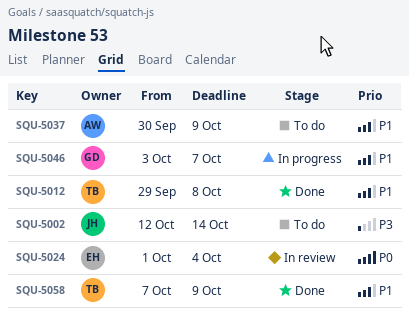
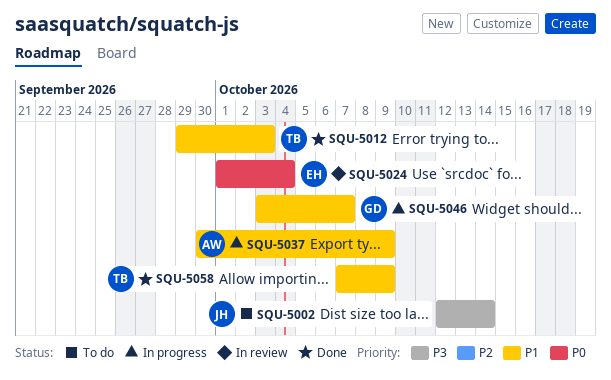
SQU-5012, due: Oct 8 -> Oct 3
SQU-5037, status: To do -> In progress

